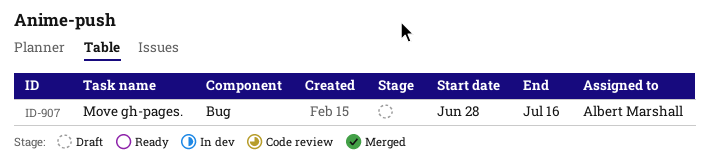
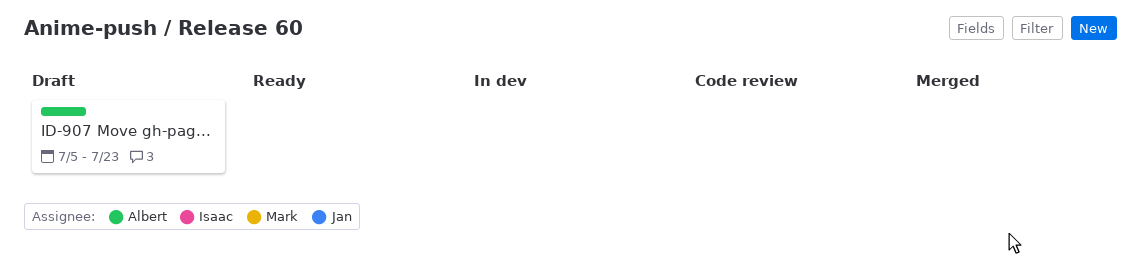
ID-907, start: Jun 28 -> Jul 5
ID-907, due: Jul 16 -> Jul 23

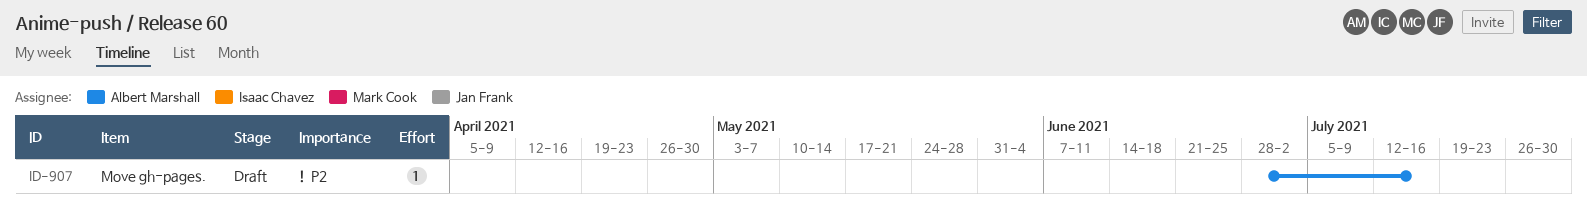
ID-907, start: Jul 5 -> Jun 28
ID-907, due: Jul 23 -> Jul 16

